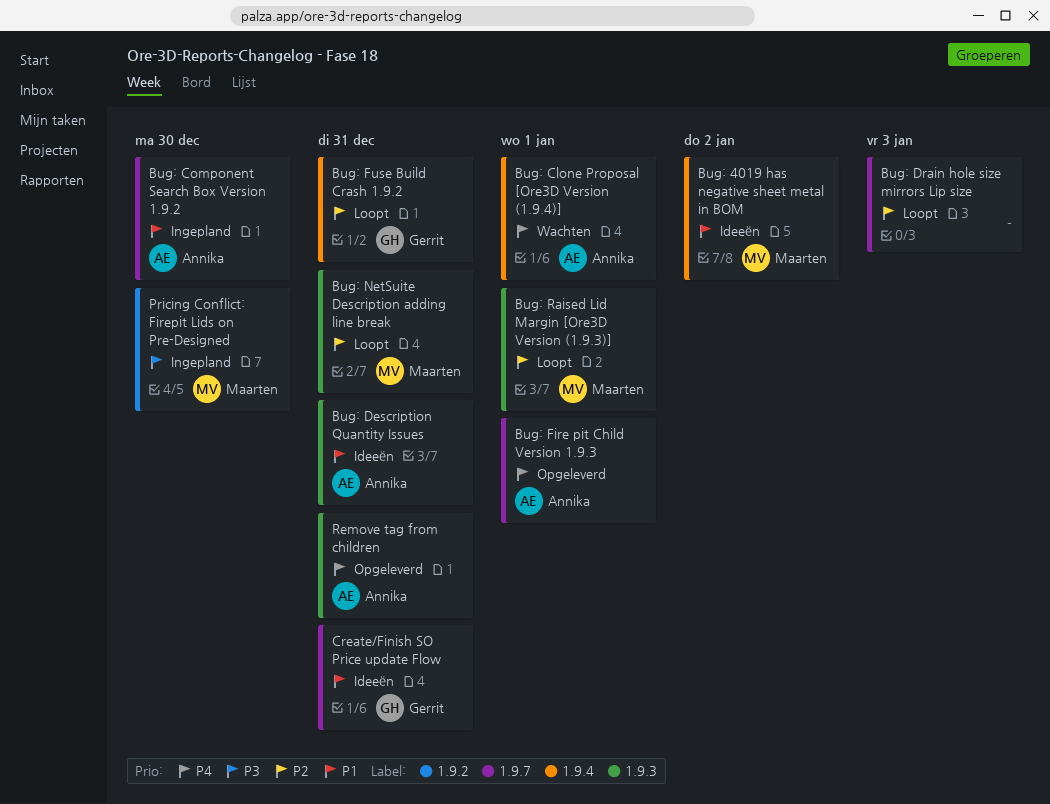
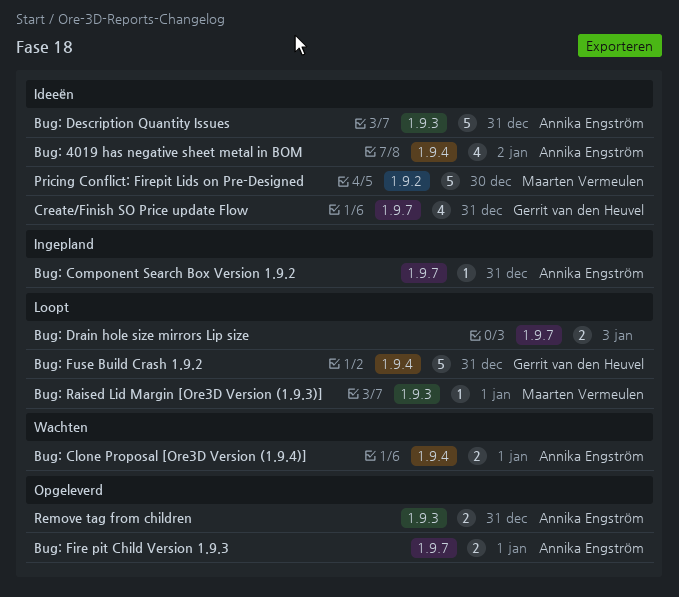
Bug: 4019 has negative sheet metal in BOM, owner: Maarten Vermeulen -> Annika Engström
Bug: Component Search Box Version 1.9.2, due: Dec 30 -> Dec 31
Bug: NetSuite Description adding line break: present -> none
Pricing Conflict: Firepit Lids on Pre-Designed, status: Ingepland -> Ideeën

